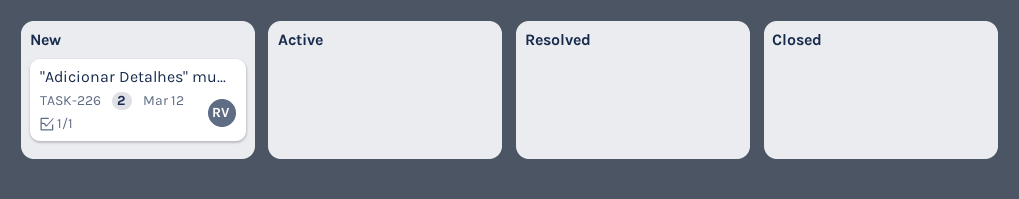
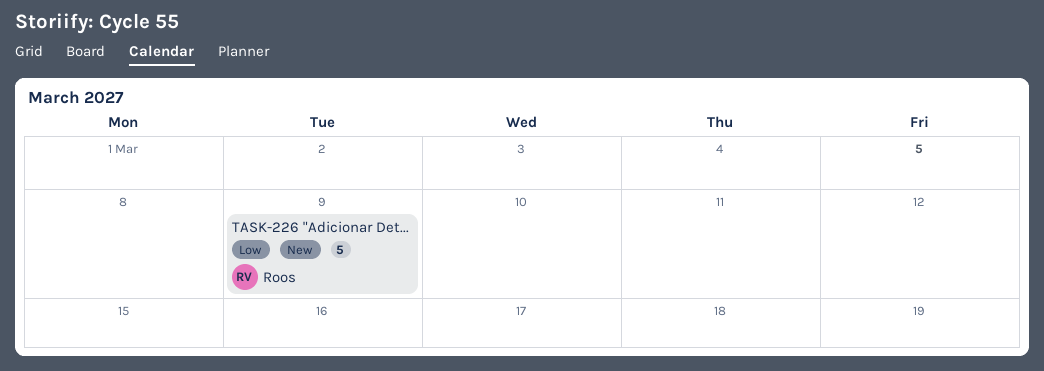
TASK-226, estimate: 2 -> 5
TASK-226, due: Mar 12 -> Mar 9

